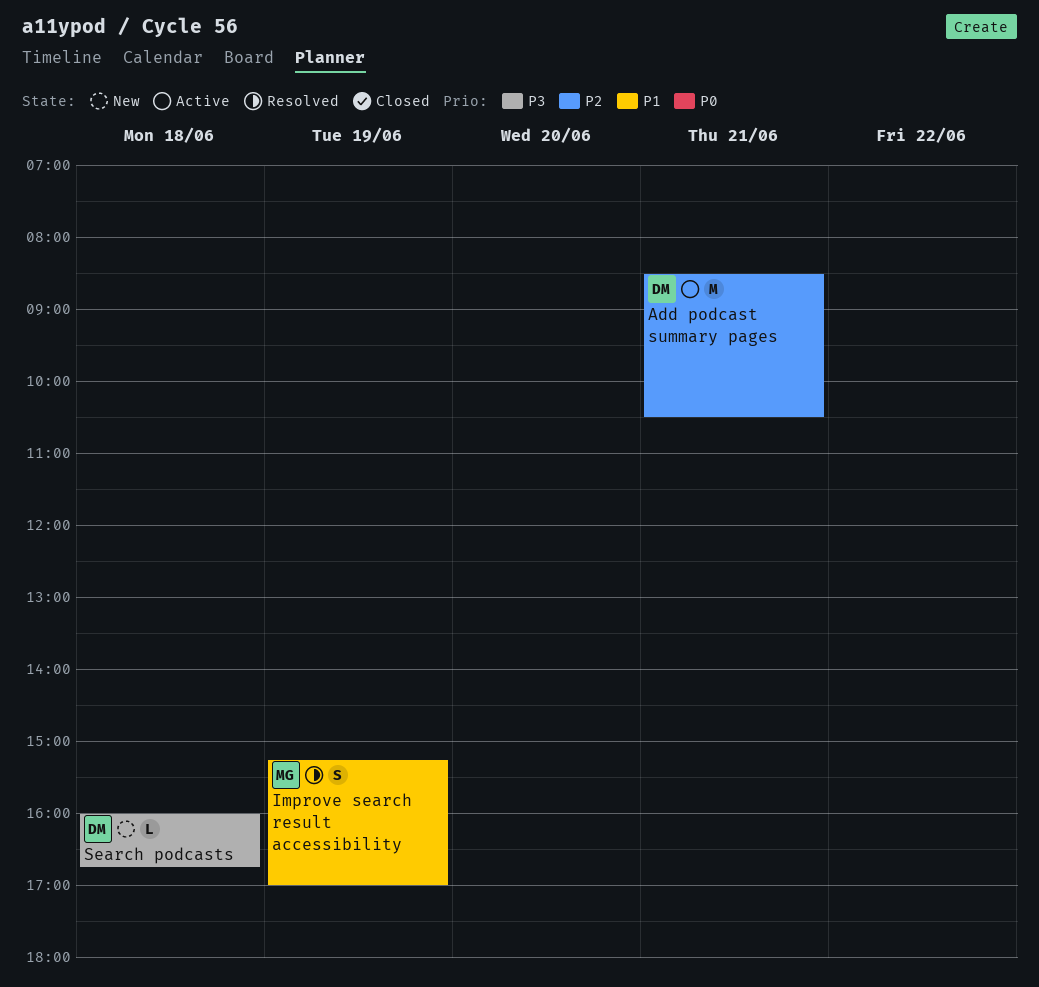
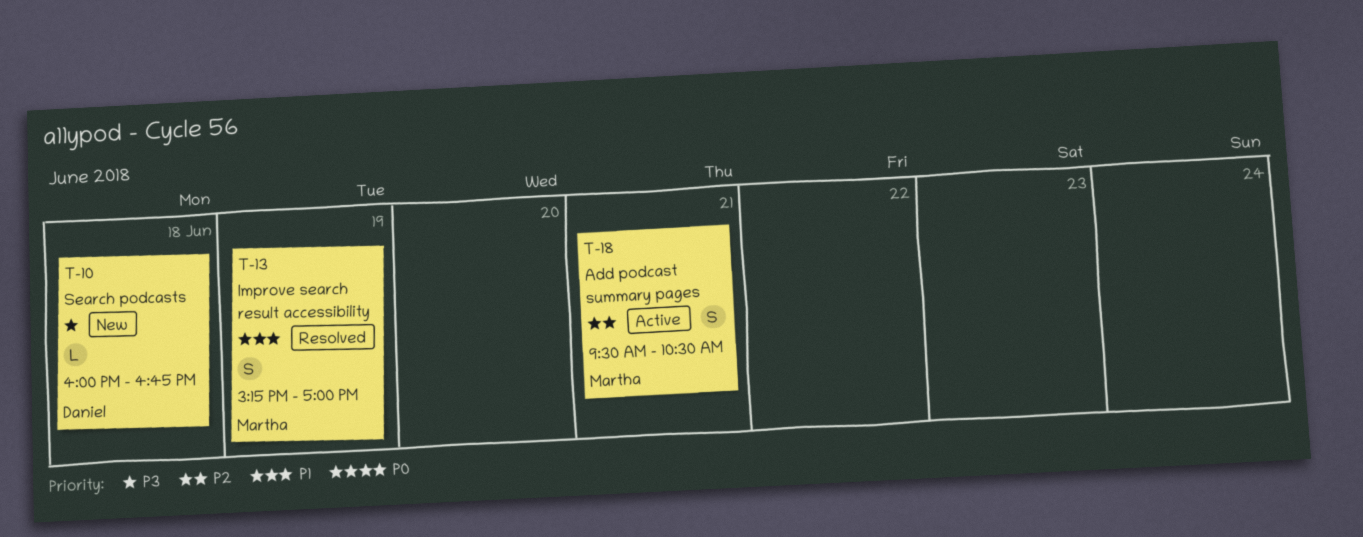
Add podcast summary pages, owner: Daniel -> Martha
Add podcast summary pages, estimate: M -> S
Add podcast summary pages, begins: 08:30 -> 09:30

